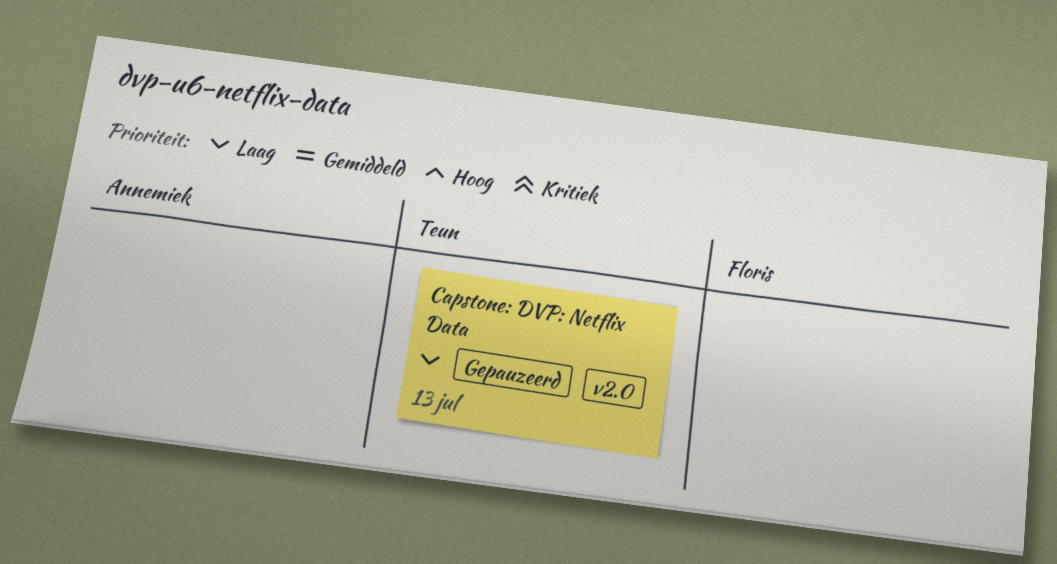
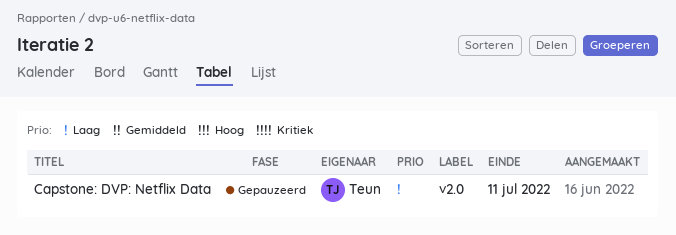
Capstone: DVP: Netflix Data, due: Jul 13 -> Jul 11

